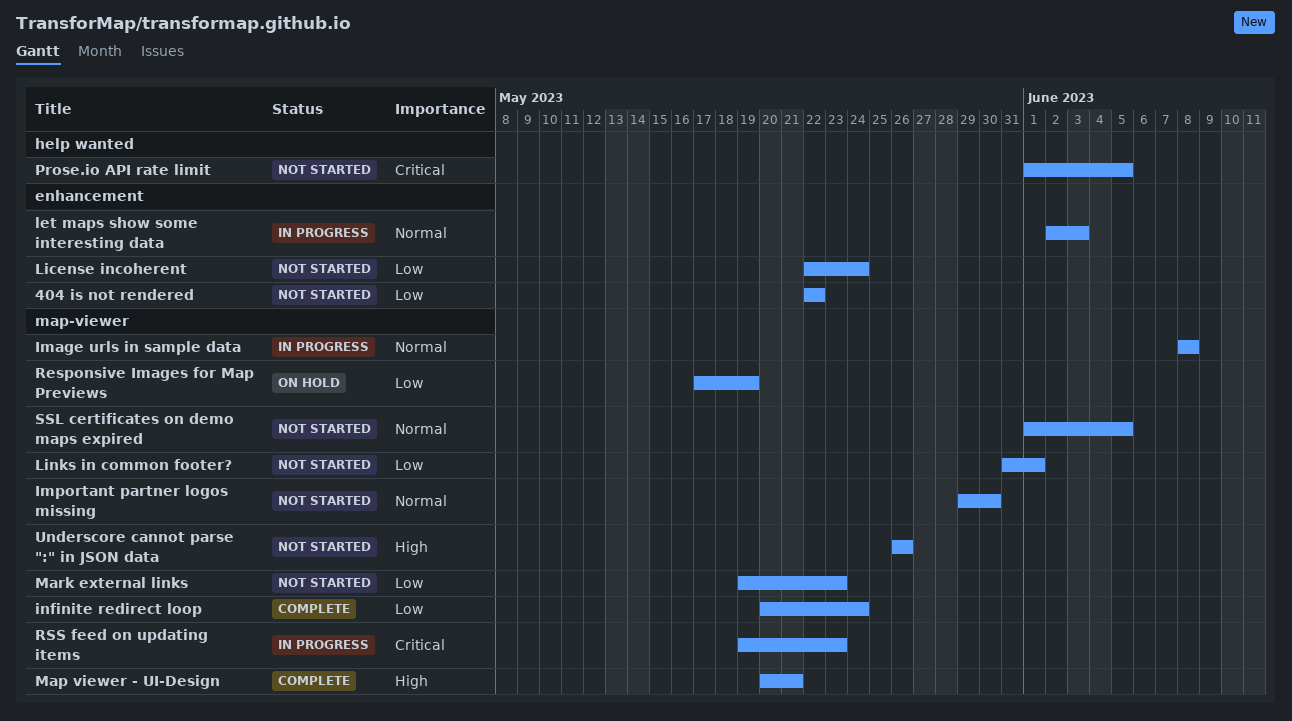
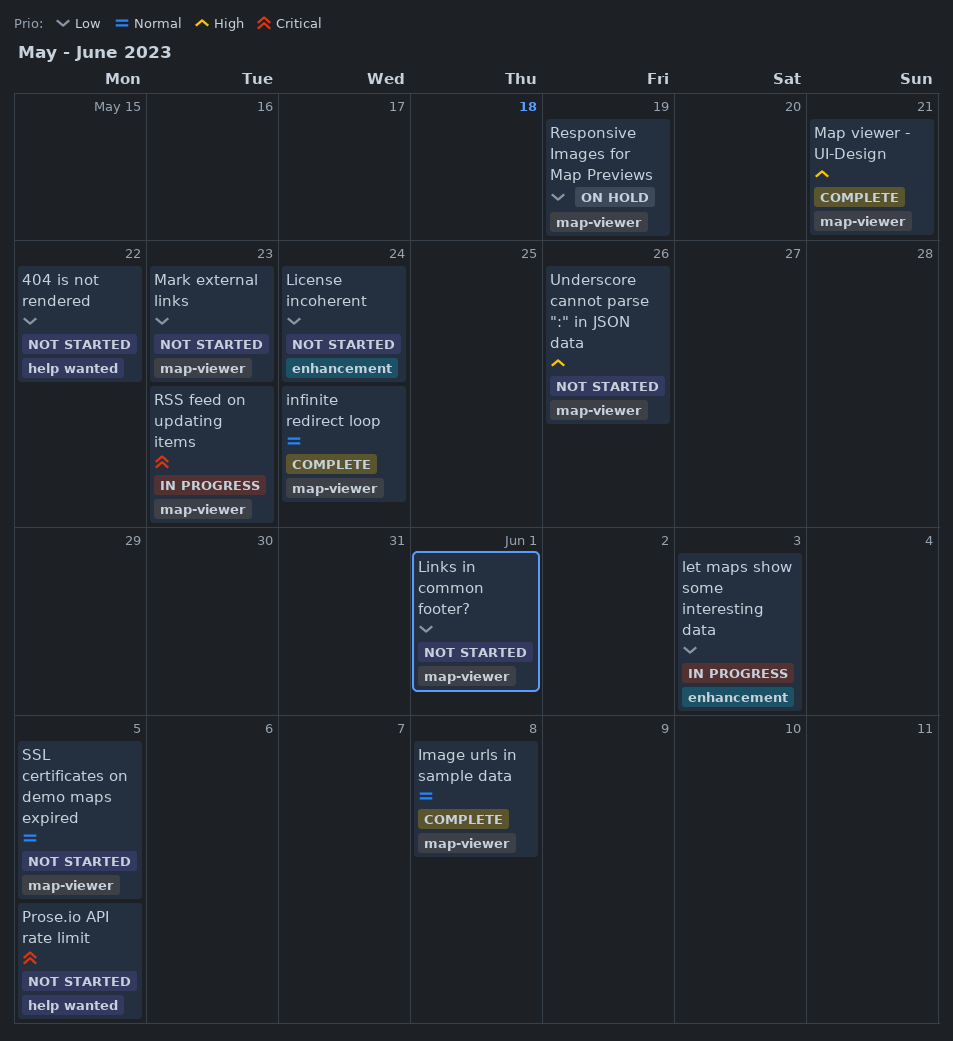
404 is not rendered, label: enhancement -> help wanted
Image urls in sample data, status: In progress -> Complete
Important partner logos missing: present -> none
infinite redirect loop, priority: Low -> Normal
let maps show some interesting data, priority: Normal -> Low

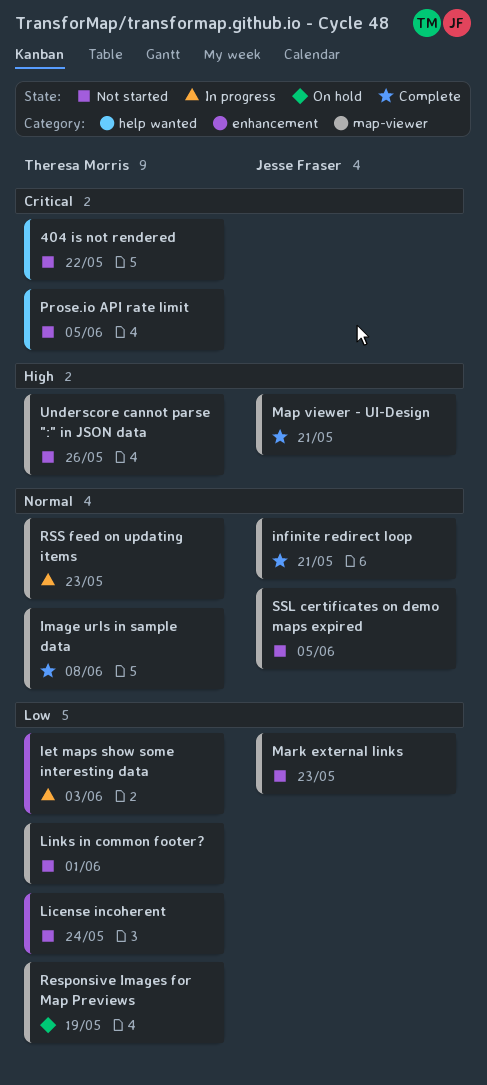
404 is not rendered, priority: Low -> Critical
infinite redirect loop, due: May 24 -> May 21
RSS feed on updating items, priority: Critical -> Normal

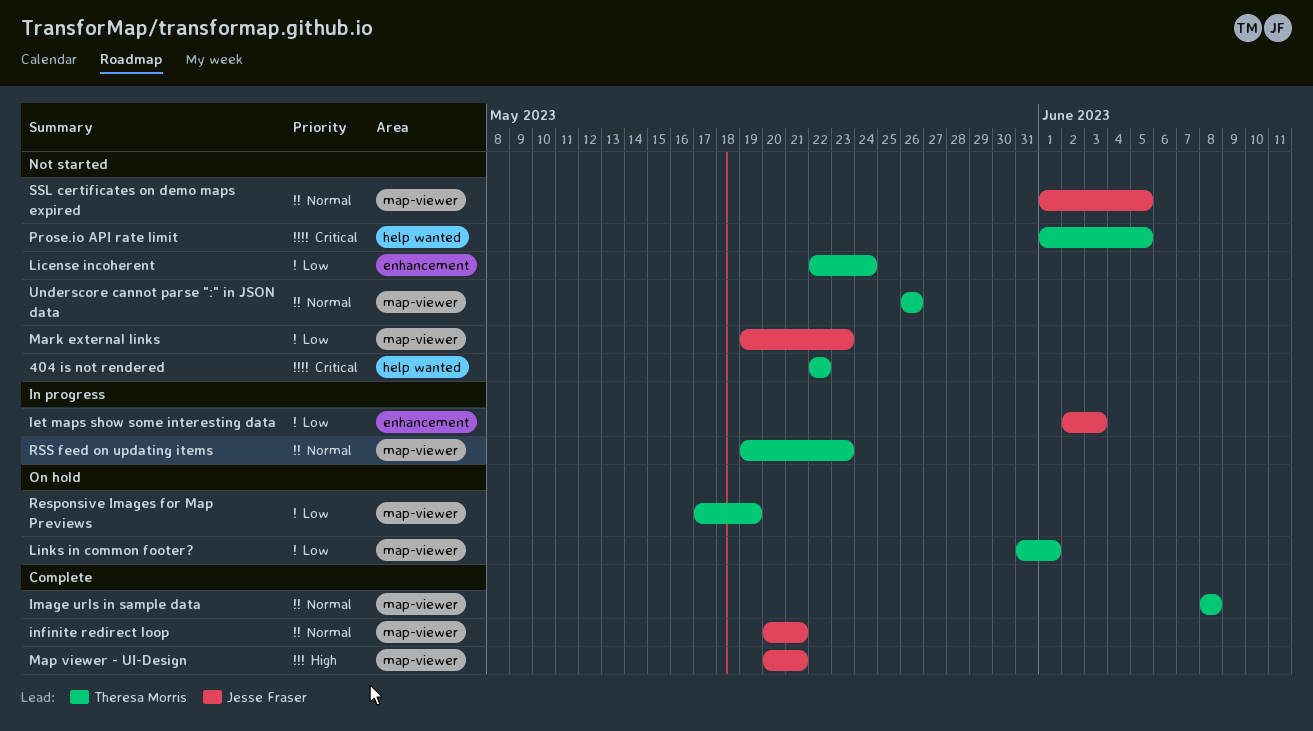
let maps show some interesting data, owner: Theresa Morris -> Jesse Fraser
Links in common footer?, status: Not started -> On hold
Underscore cannot parse ":" in JSON data, priority: High -> Normal

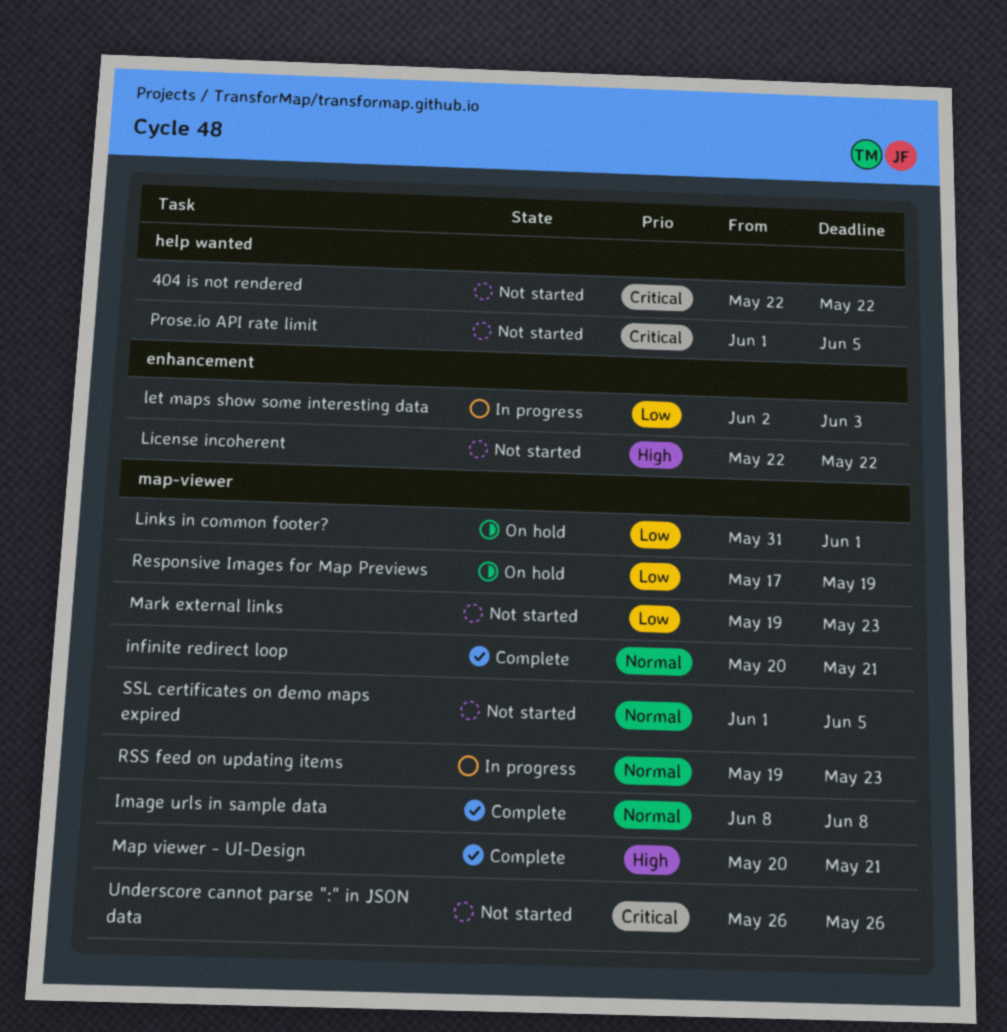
License incoherent, priority: Low -> High
License incoherent, due: May 24 -> May 22
Underscore cannot parse ":" in JSON data, priority: Normal -> Critical

